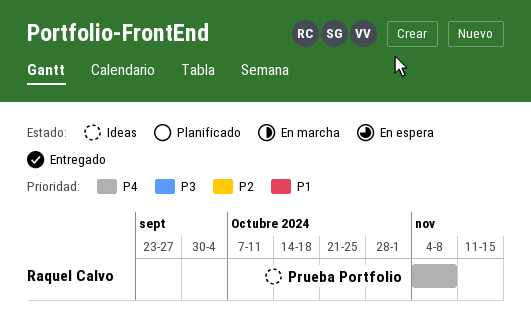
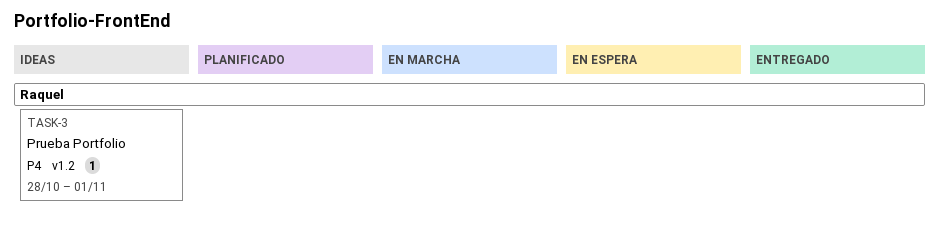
Prueba Portfolio, start: Nov 4 -> Oct 28
Prueba Portfolio, due: Nov 8 -> Nov 1

